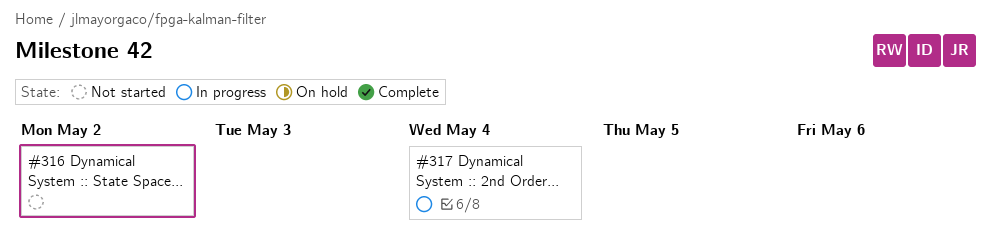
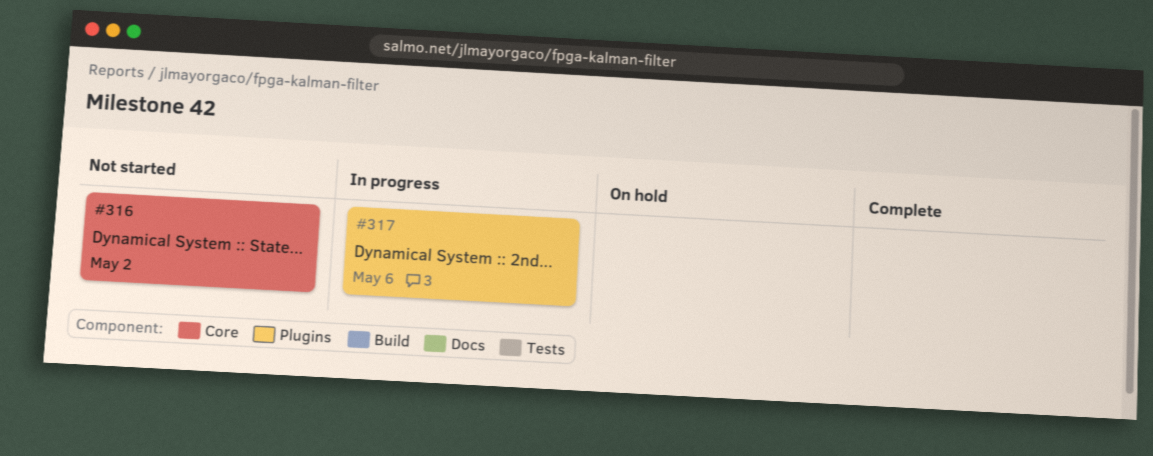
#317, due: May 4 -> May 6

